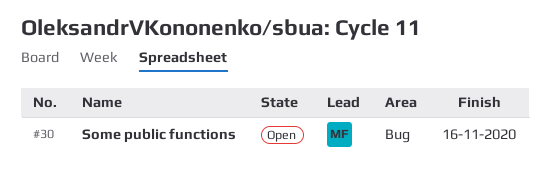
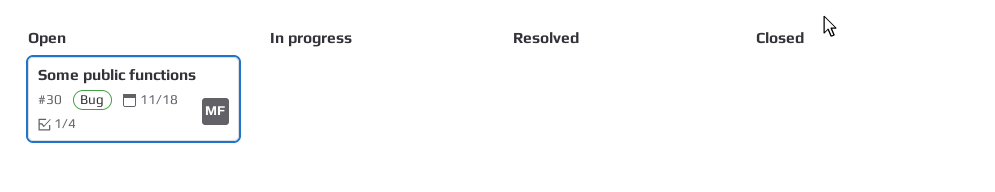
#30, due: Nov 16 -> Nov 18

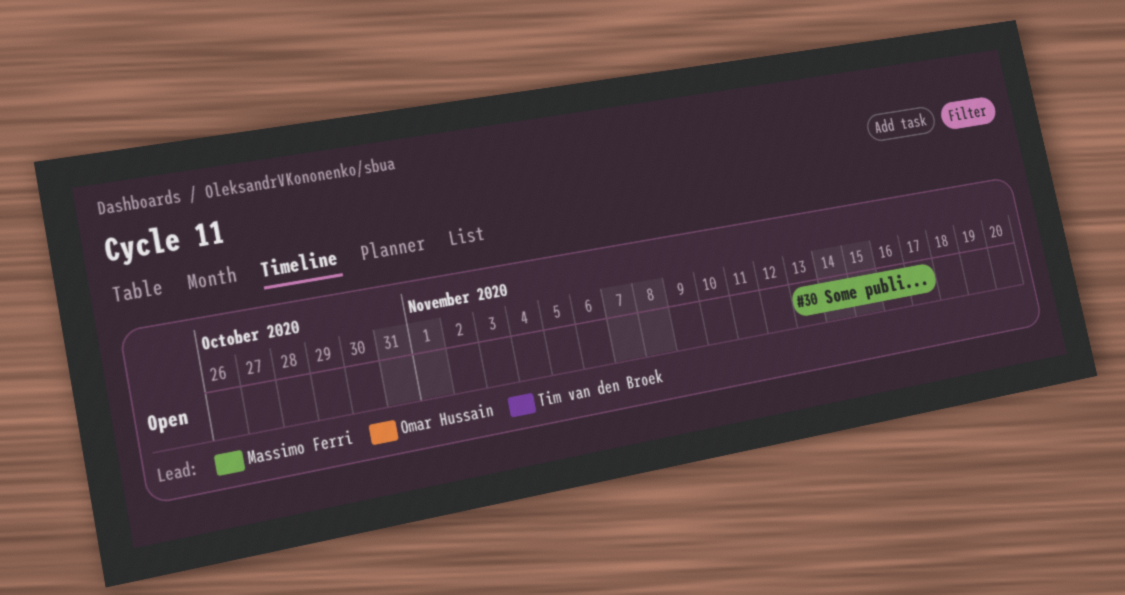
#30, due: Nov 18 -> Nov 17

